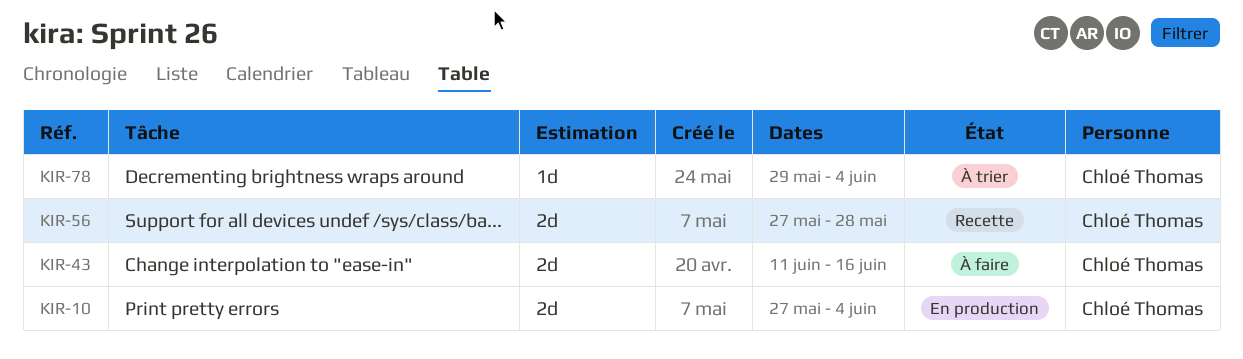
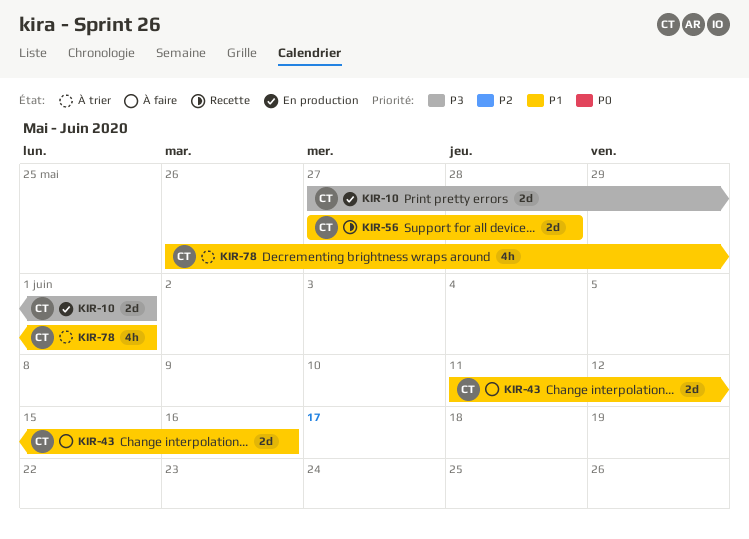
KIR-10, due: Jun 4 -> Jun 1
KIR-78, estimate: 1d -> 4h
KIR-78, start: May 29 -> May 26
KIR-78, due: Jun 4 -> Jun 1

